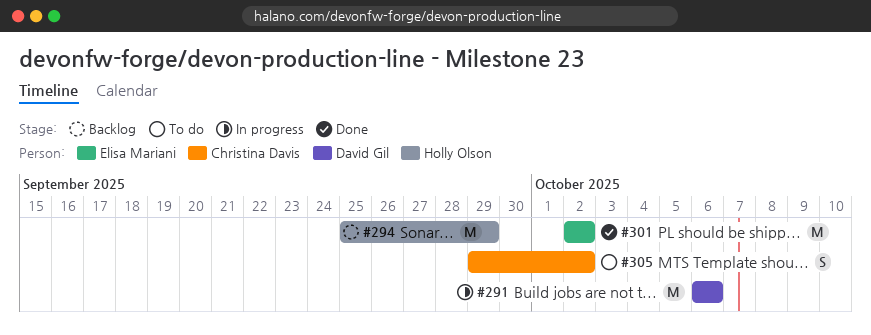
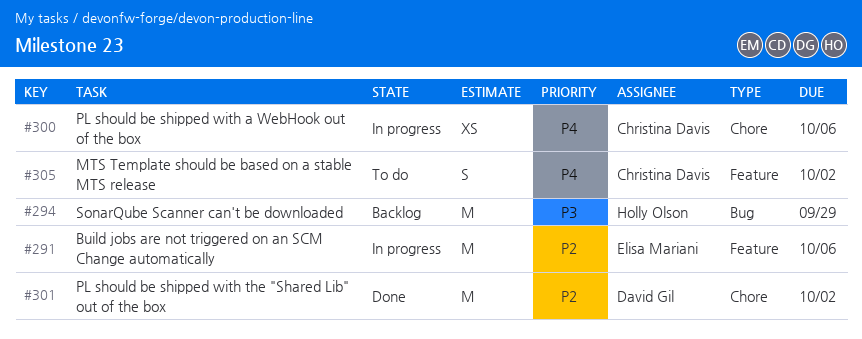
#291, owner: David Gil -> Elisa Mariani
#300: none -> present
#301, owner: Elisa Mariani -> David Gil

